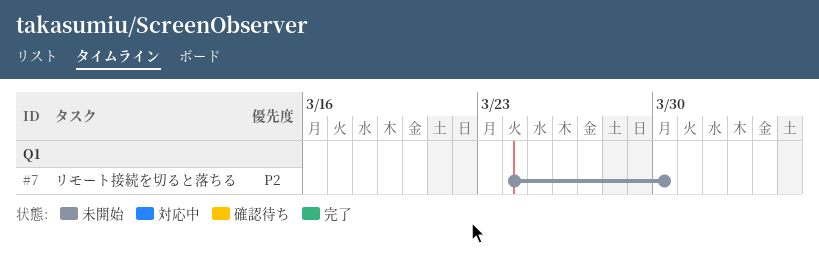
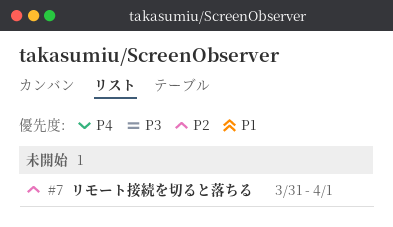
#7, start: Mar 24 -> Mar 31
#7, due: Mar 30 -> Apr 1

